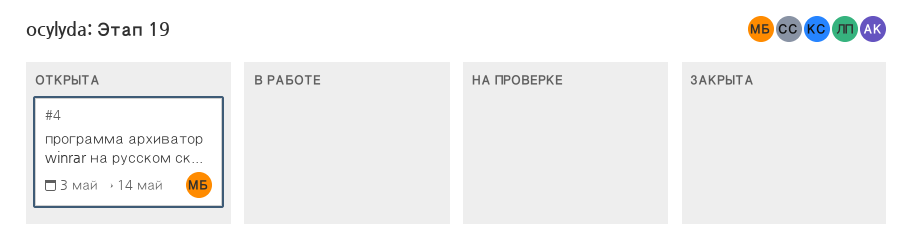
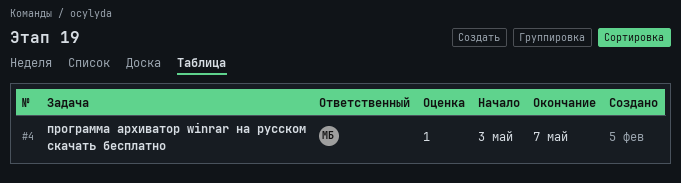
#4, due: May 14 -> May 7

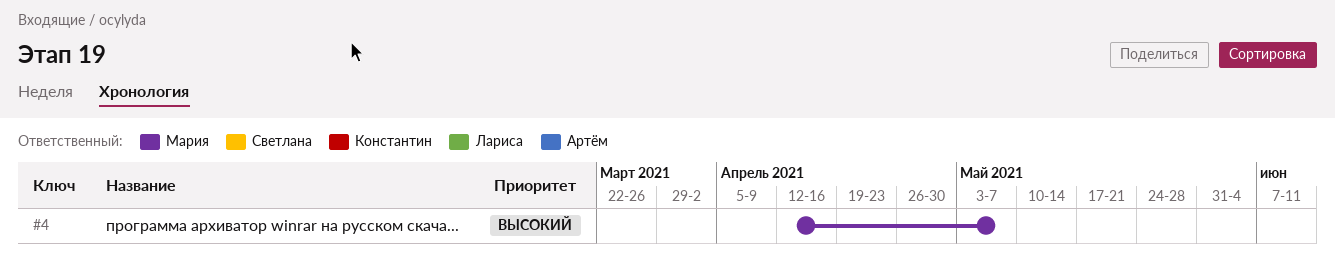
#4, start: May 3 -> Apr 12

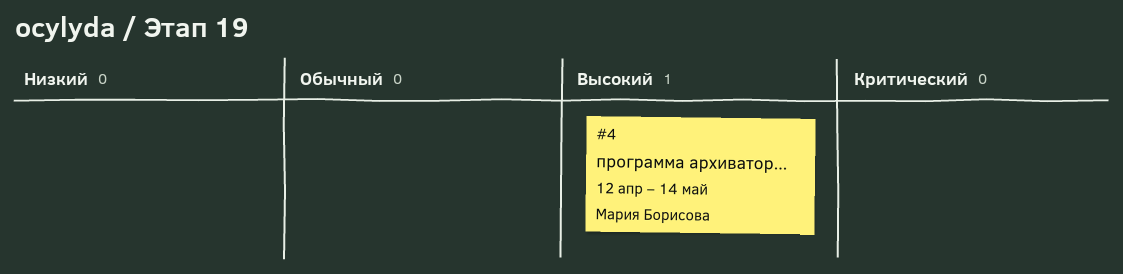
#4, due: May 7 -> May 14

